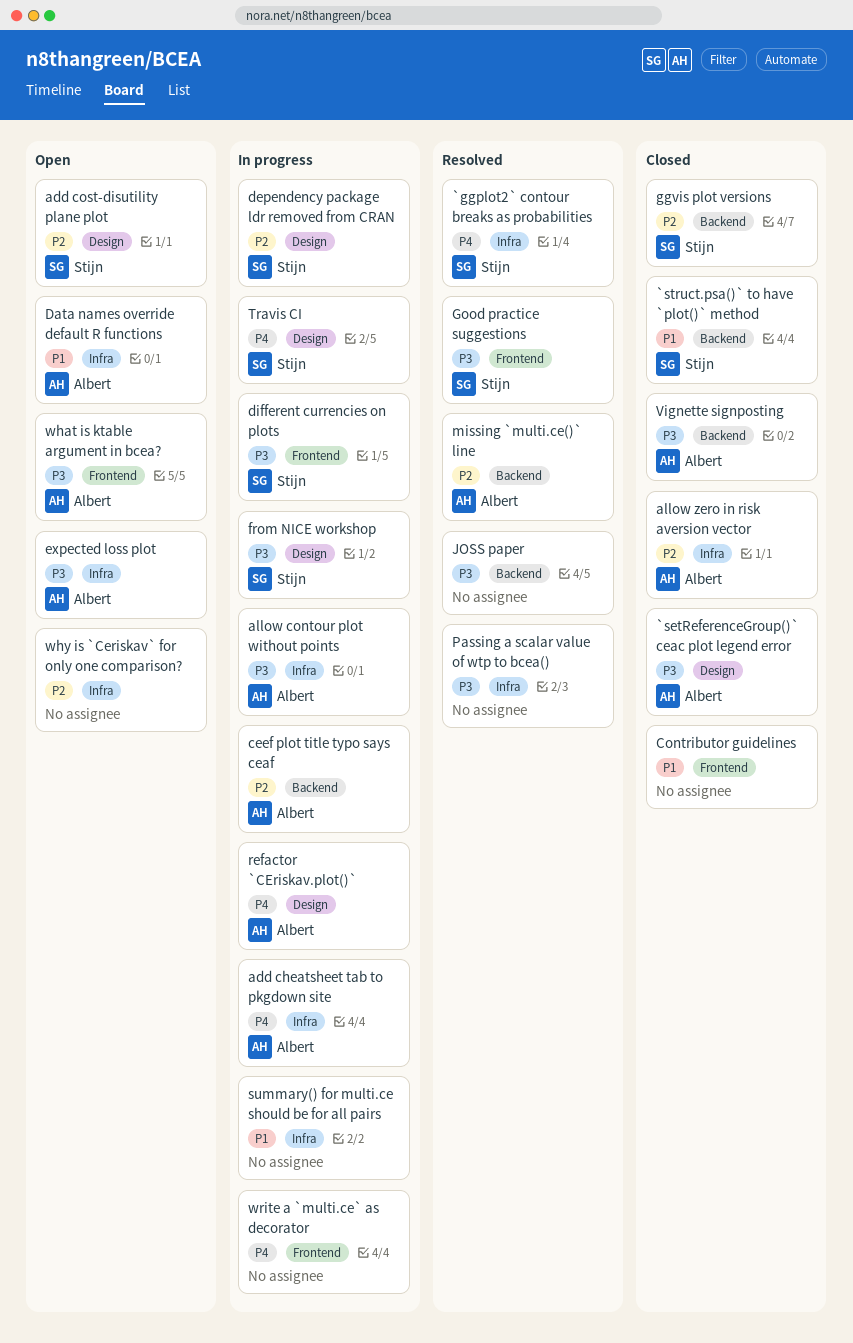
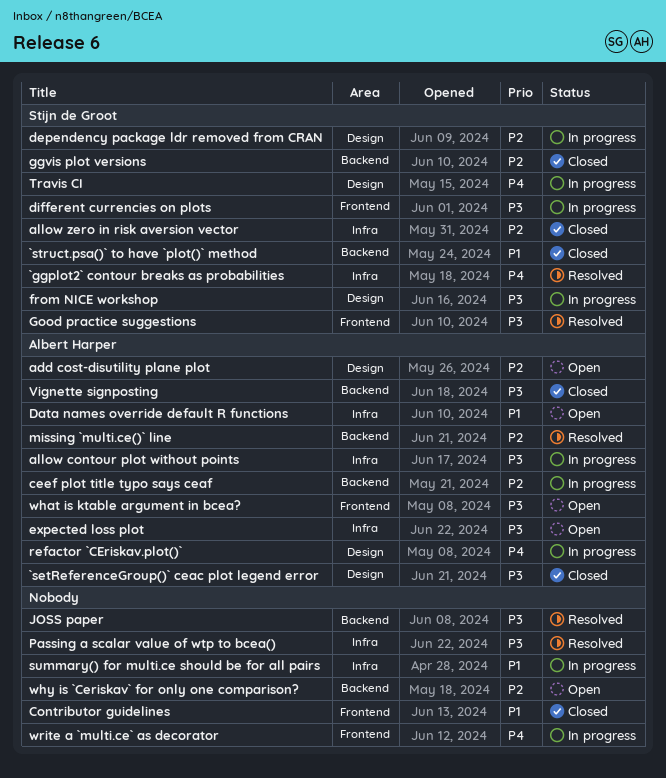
add cheatsheet tab to pkgdown site: present -> none
add cost-disutility plane plot, owner: Stijn de Groot -> Albert Harper
allow zero in risk aversion vector, owner: Albert Harper -> Stijn de Groot
why is `Ceriskav` for only one comparison?, label: Infra -> Backend

